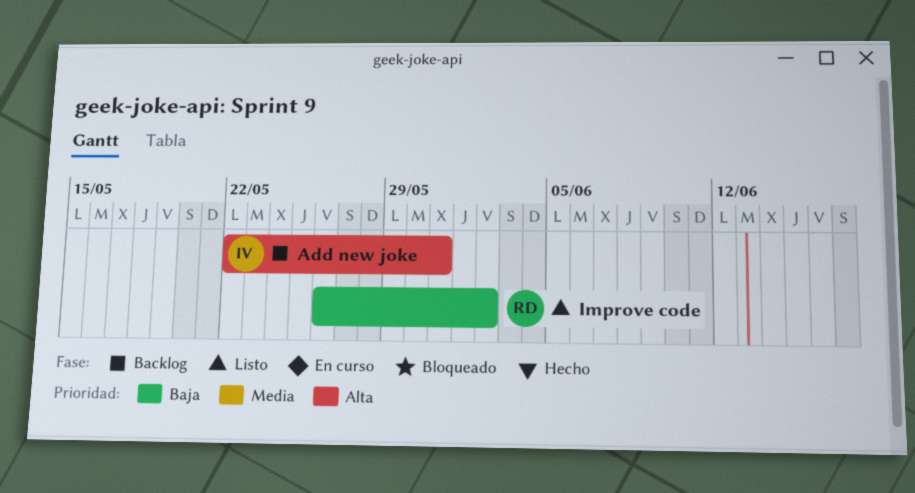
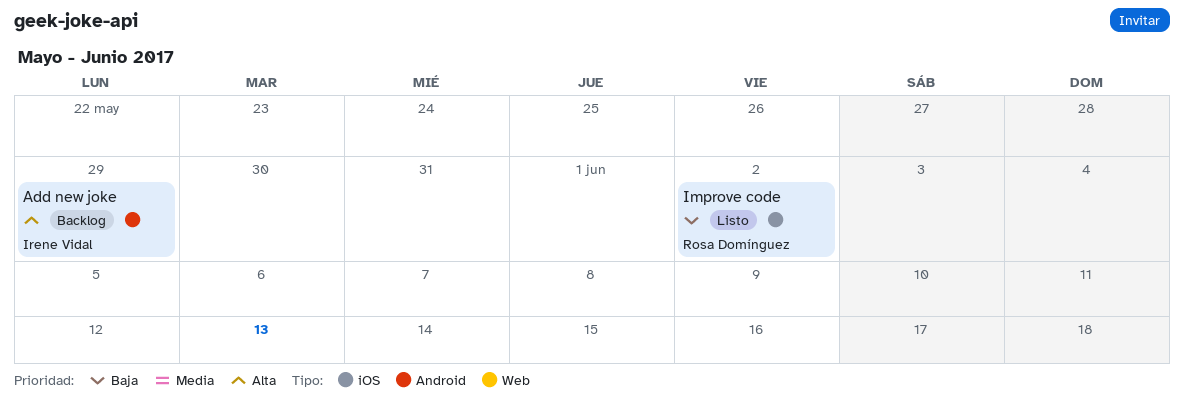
Add new joke, due: May 31 -> May 29

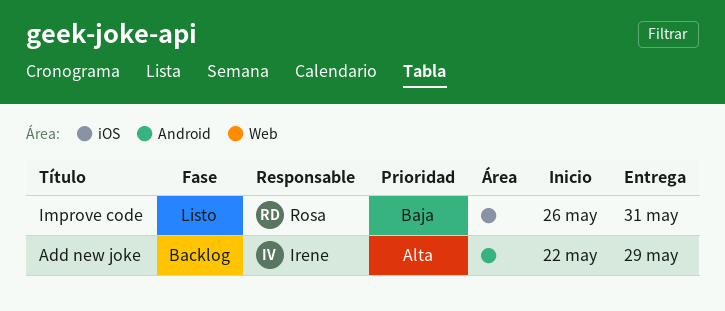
Improve code, due: Jun 2 -> May 31

